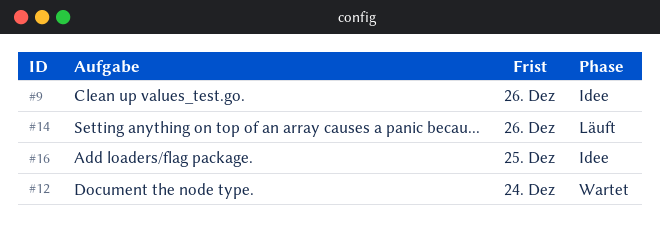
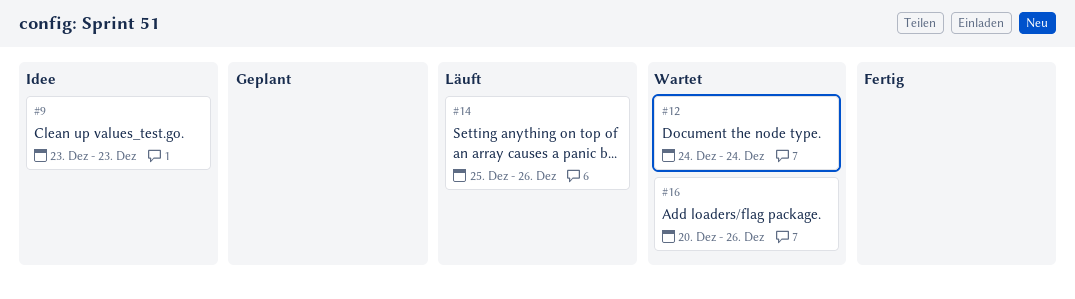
#9, due: Dec 26 -> Dec 23
#16, status: Idee -> Wartet
#16, due: Dec 25 -> Dec 26

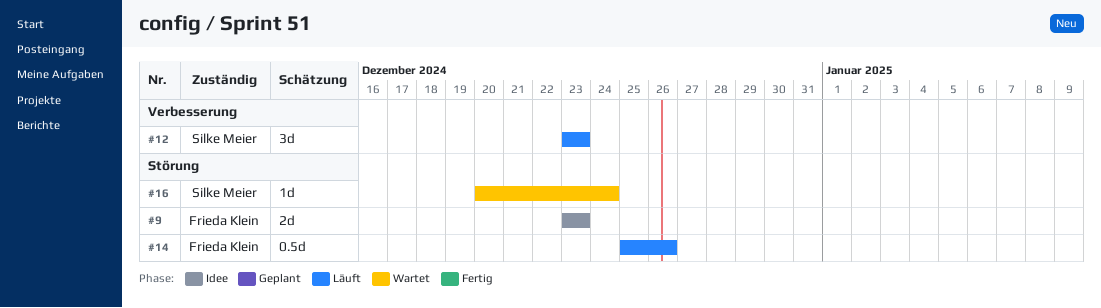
#12, status: Wartet -> Läuft
#12, start: Dec 24 -> Dec 23
#12, due: Dec 24 -> Dec 23
#16, due: Dec 26 -> Dec 24

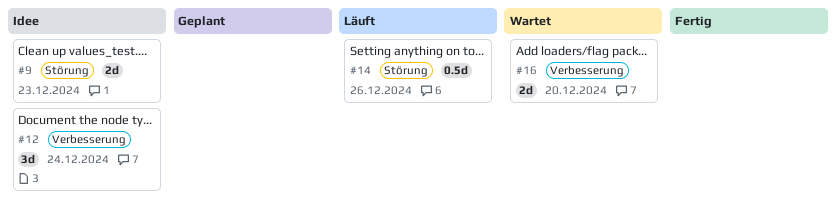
#12, status: Läuft -> Idee
#12, due: Dec 23 -> Dec 24
#16, label: Störung -> Verbesserung
#16, estimate: 1d -> 2d
#16, due: Dec 24 -> Dec 20

